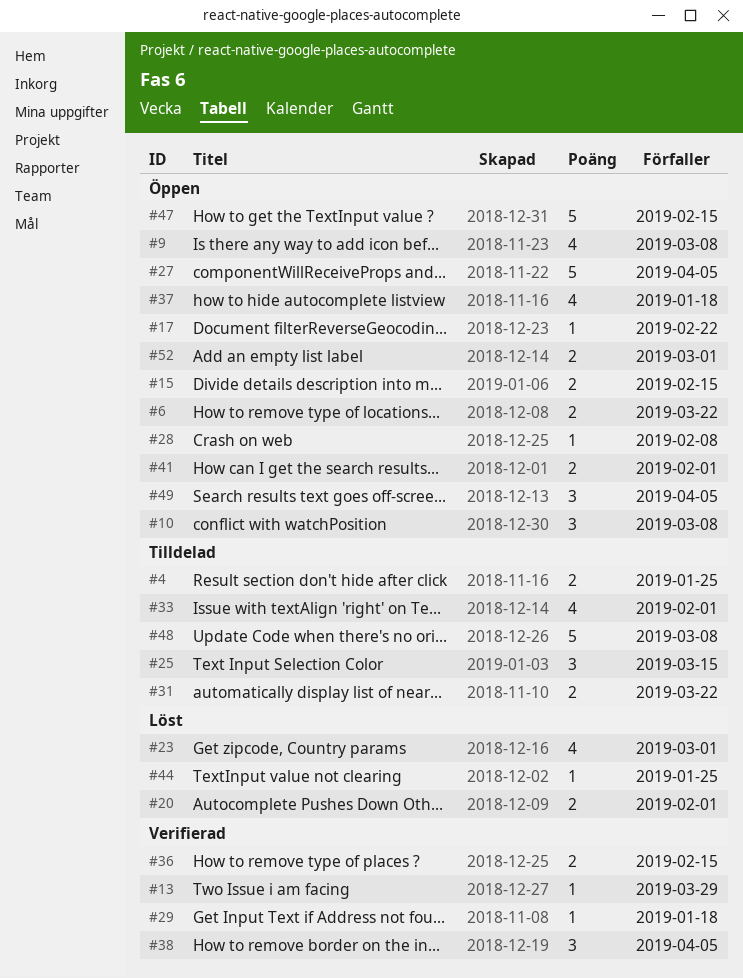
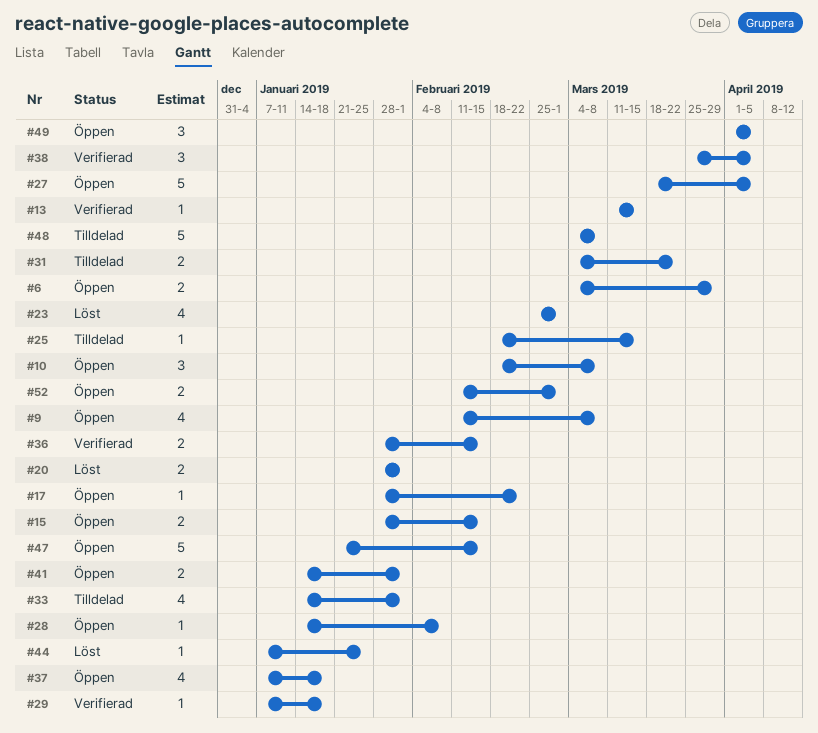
#4: present -> none
#6, due: Mar 22 -> Mar 29
#13, due: Mar 29 -> Mar 15
#25, estimate: 3 -> 1

